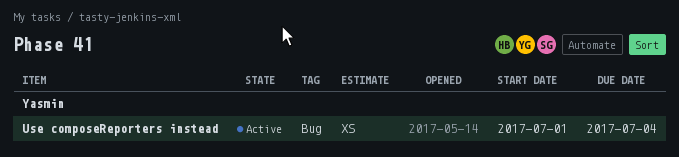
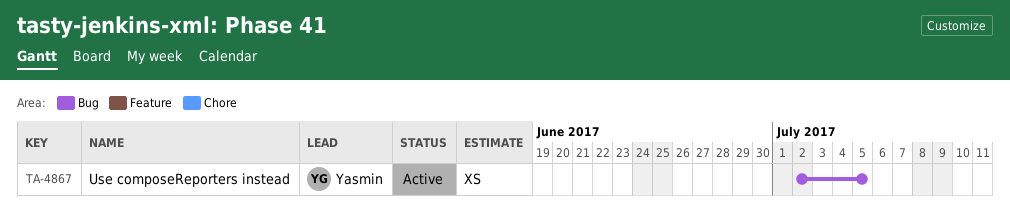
Use composeReporters instead, start: Jul 1 -> Jul 2
Use composeReporters instead, due: Jul 4 -> Jul 5

